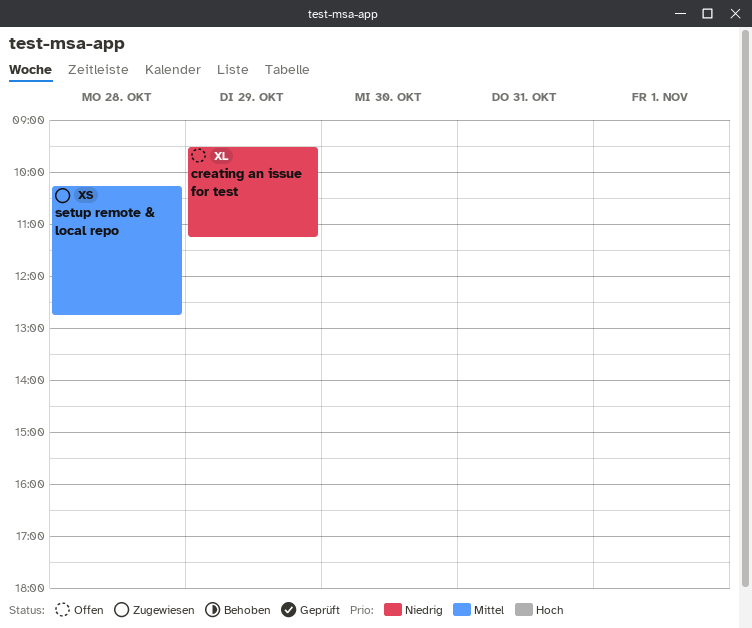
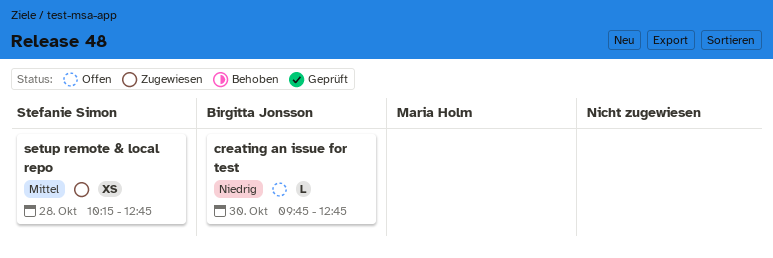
creating an issue for test, estimate: XL -> L
creating an issue for test, day: Oct 29 -> Oct 30
creating an issue for test, begins: 09:30 -> 09:45
creating an issue for test, ends: 11:15 -> 12:45

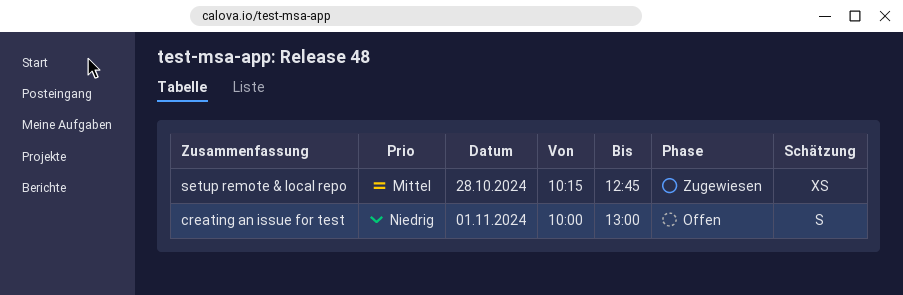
creating an issue for test, estimate: L -> S
creating an issue for test, day: Oct 30 -> Nov 1
creating an issue for test, begins: 09:45 -> 10:00
creating an issue for test, ends: 12:45 -> 13:00

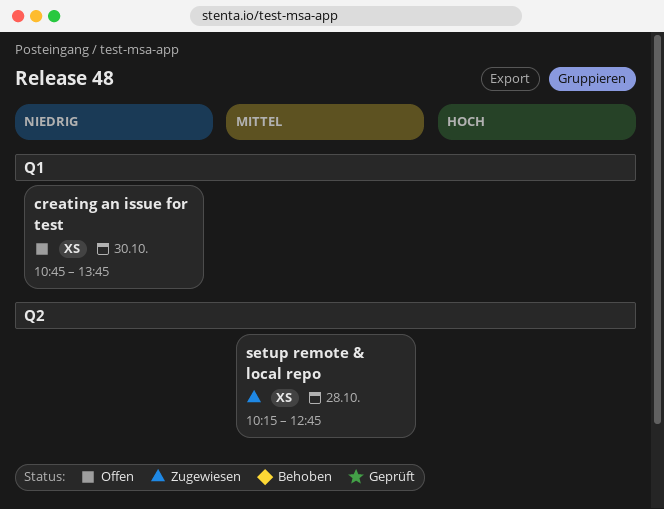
creating an issue for test, estimate: S -> XS
creating an issue for test, day: Nov 1 -> Oct 30
creating an issue for test, begins: 10:00 -> 10:45
creating an issue for test, ends: 13:00 -> 13:45

